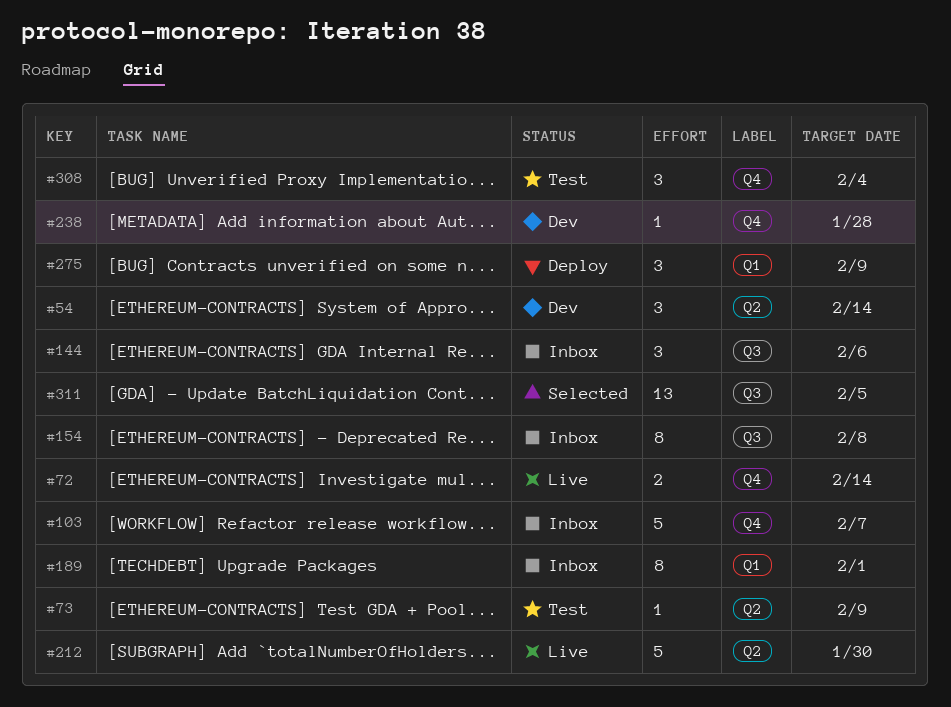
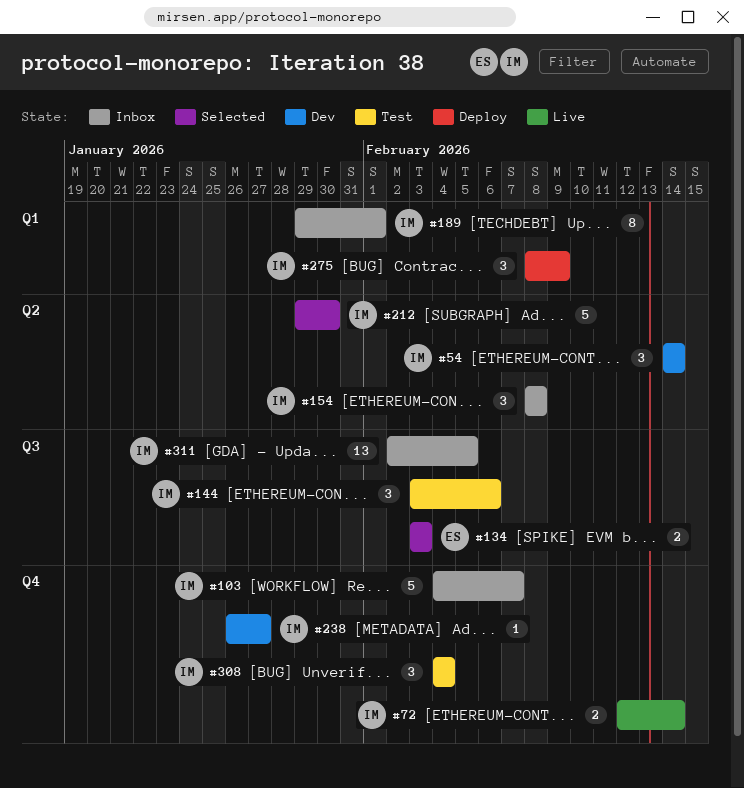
#73: present -> none
#134: none -> present
#144, status: Inbox -> Test
#154, label: Q3 -> Q2
#154, estimate: 8 -> 3
#212, status: Live -> Selected
#238, due: Jan 28 -> Jan 27
#311, status: Selected -> Inbox

